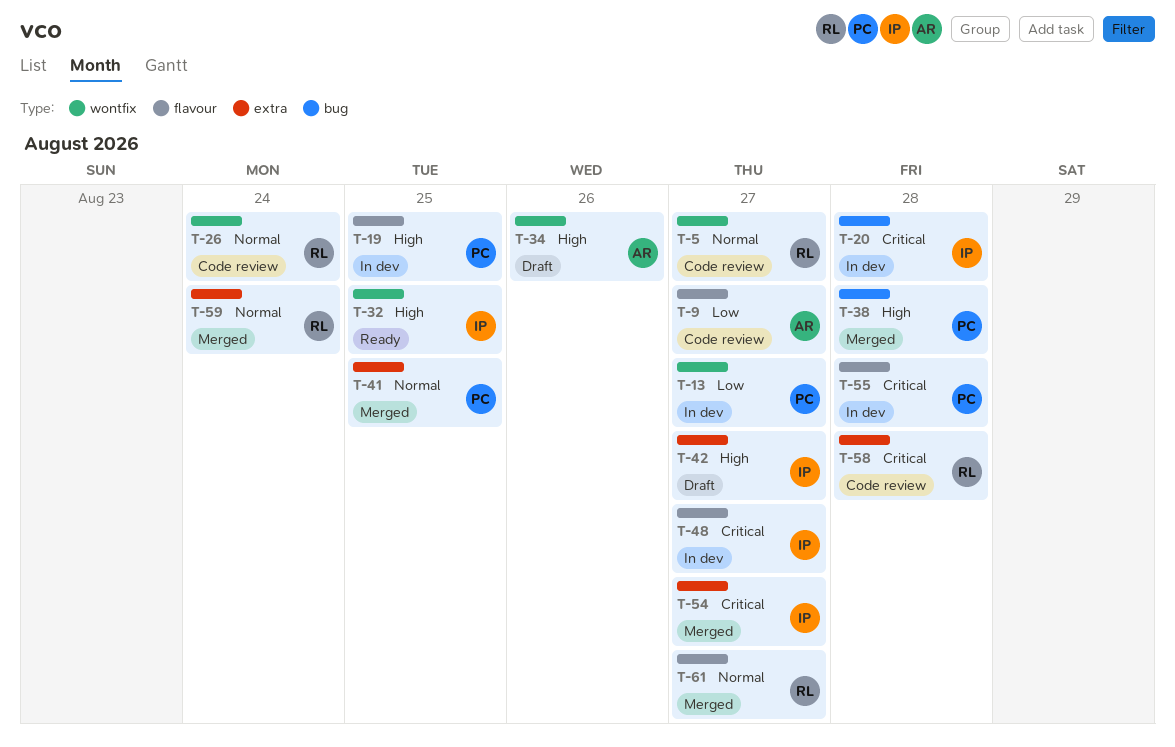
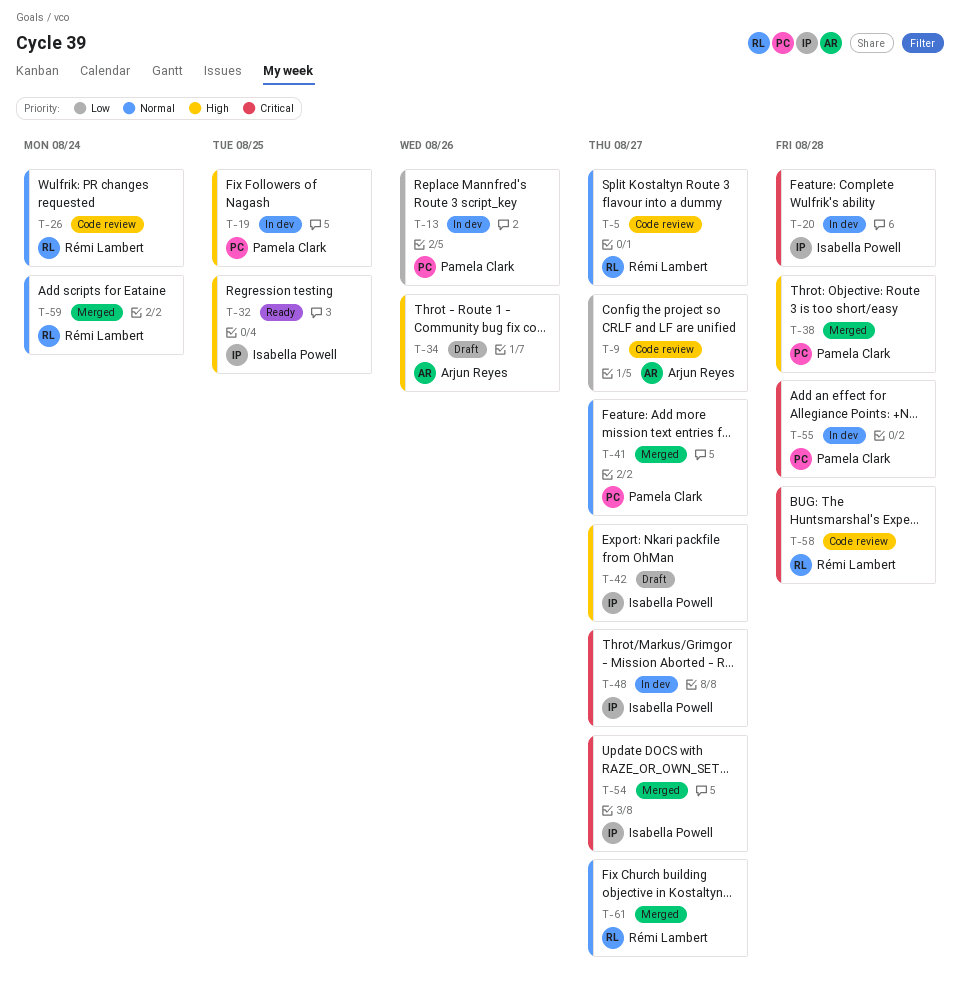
T-13, due: Aug 27 -> Aug 26
T-41, due: Aug 25 -> Aug 27

